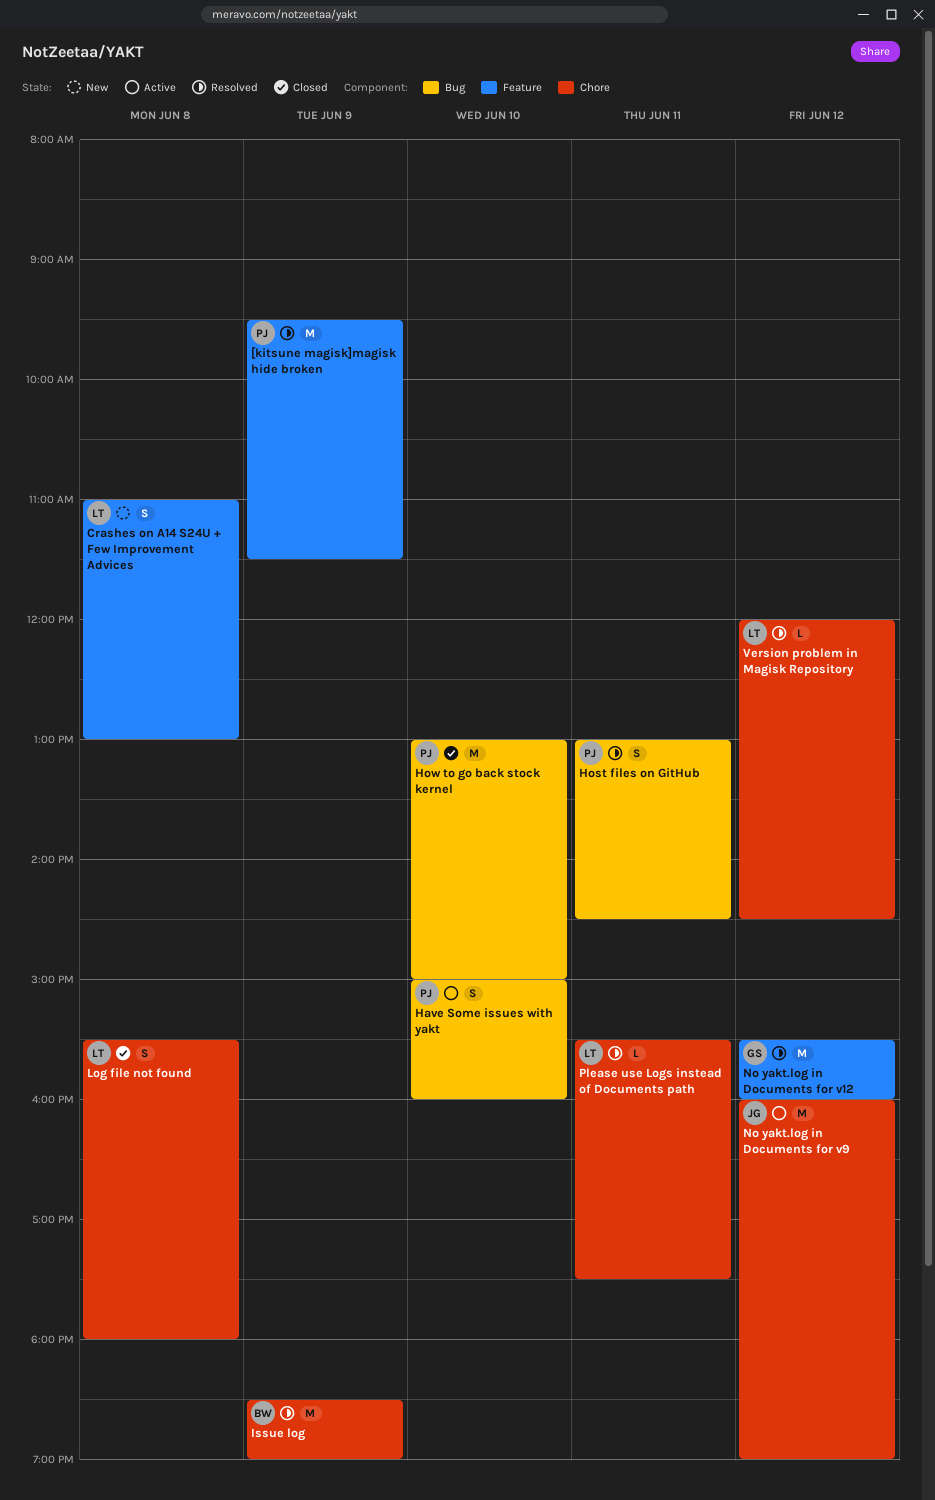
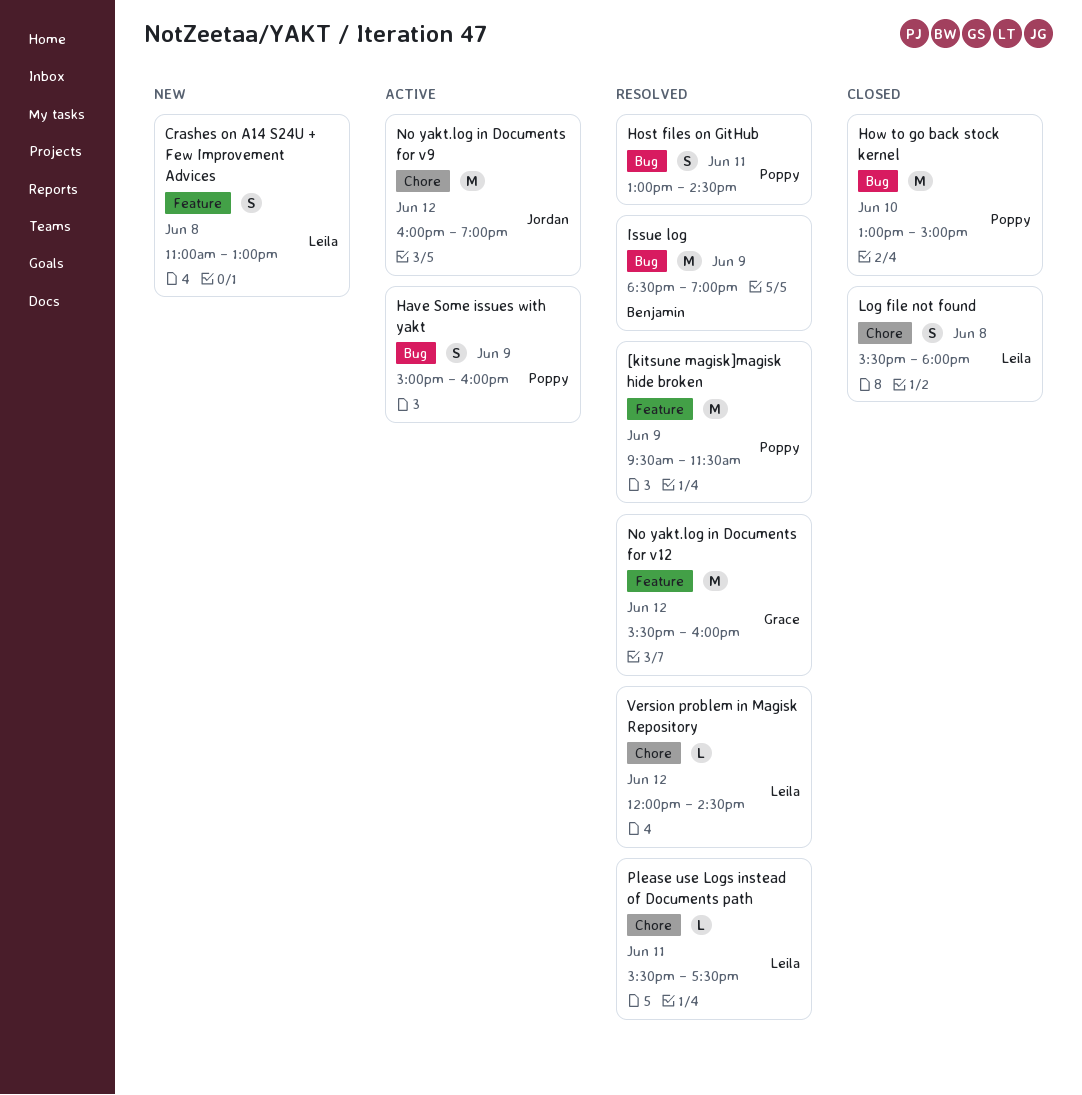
Have Some issues with yakt, day: Jun 10 -> Jun 9
Issue log, label: Chore -> Bug

